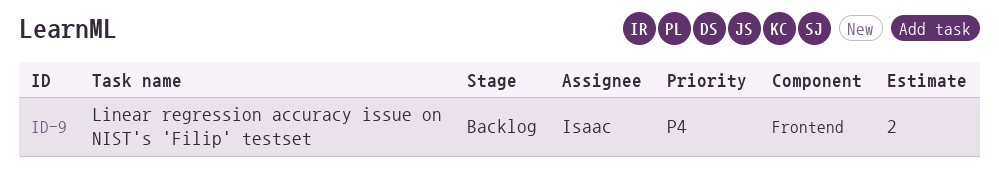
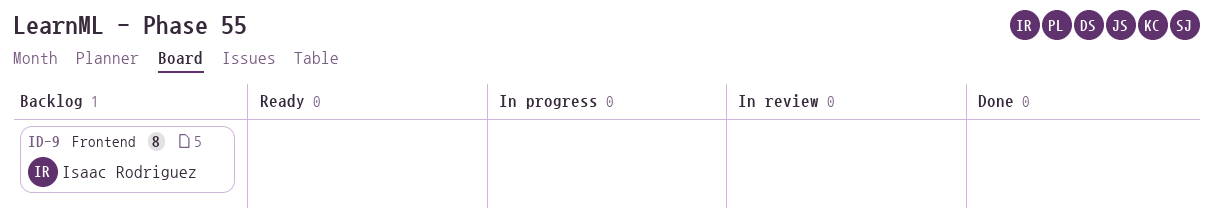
ID-9, estimate: 2 -> 8

